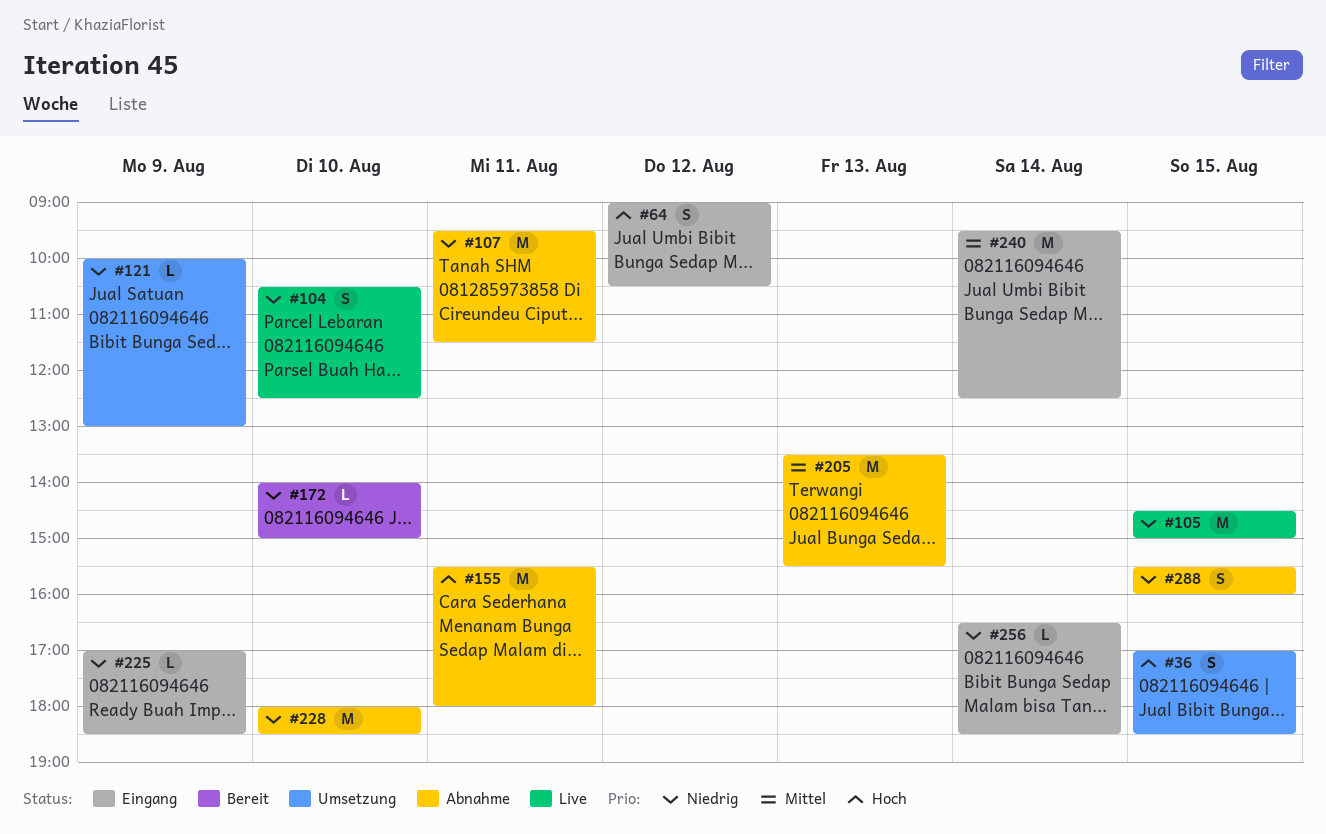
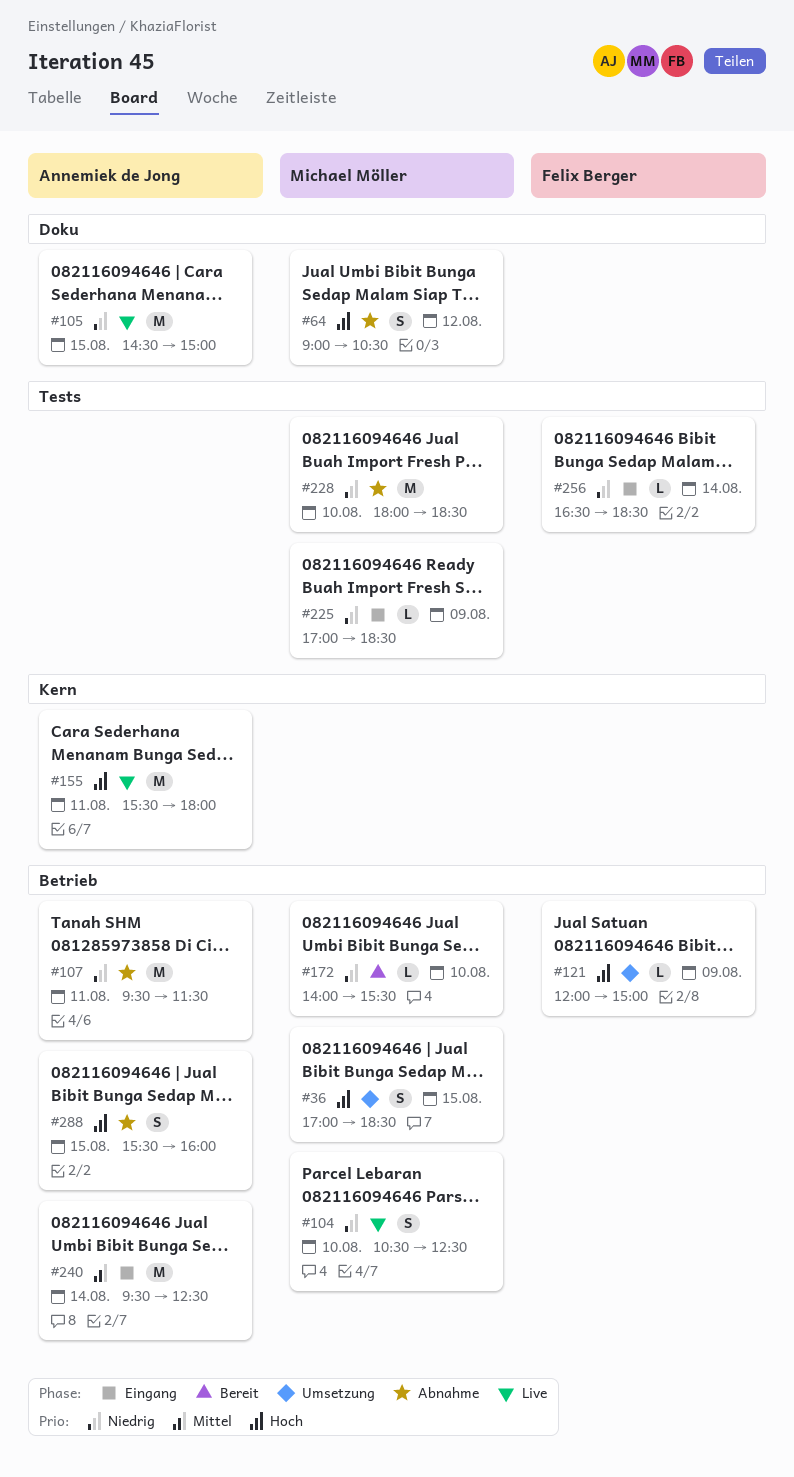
#64, status: Eingang -> Abnahme
#121, priority: Niedrig -> Hoch
#121, begins: 10:00 -> 12:00
#121, ends: 13:00 -> 15:00
#155, status: Abnahme -> Live
#172, ends: 15:00 -> 15:30
#205: present -> none
#288, priority: Niedrig -> Hoch

